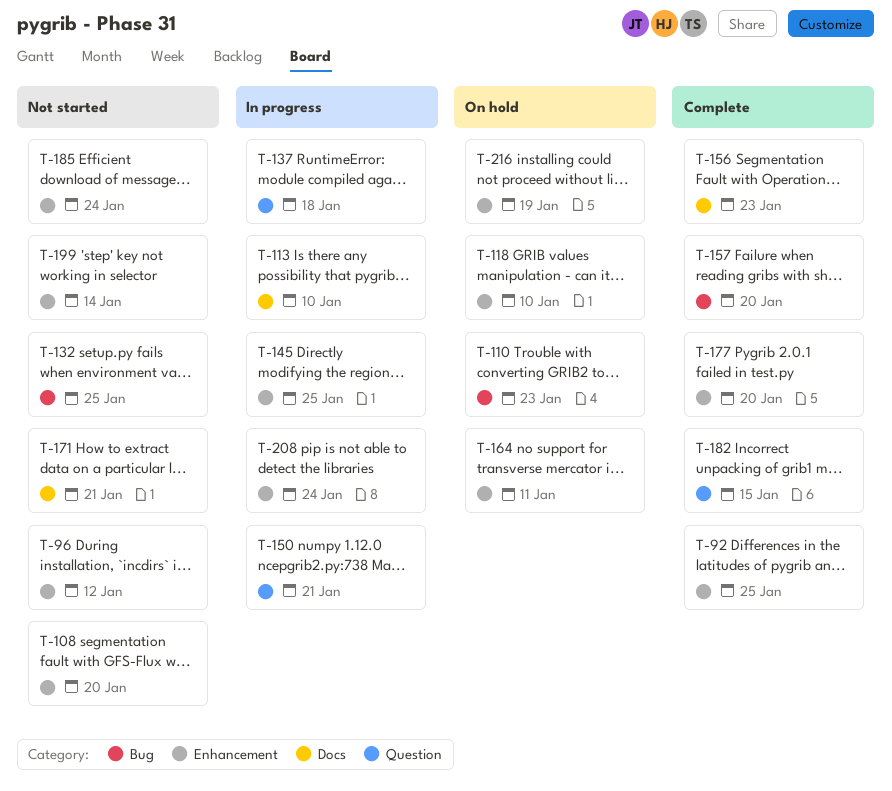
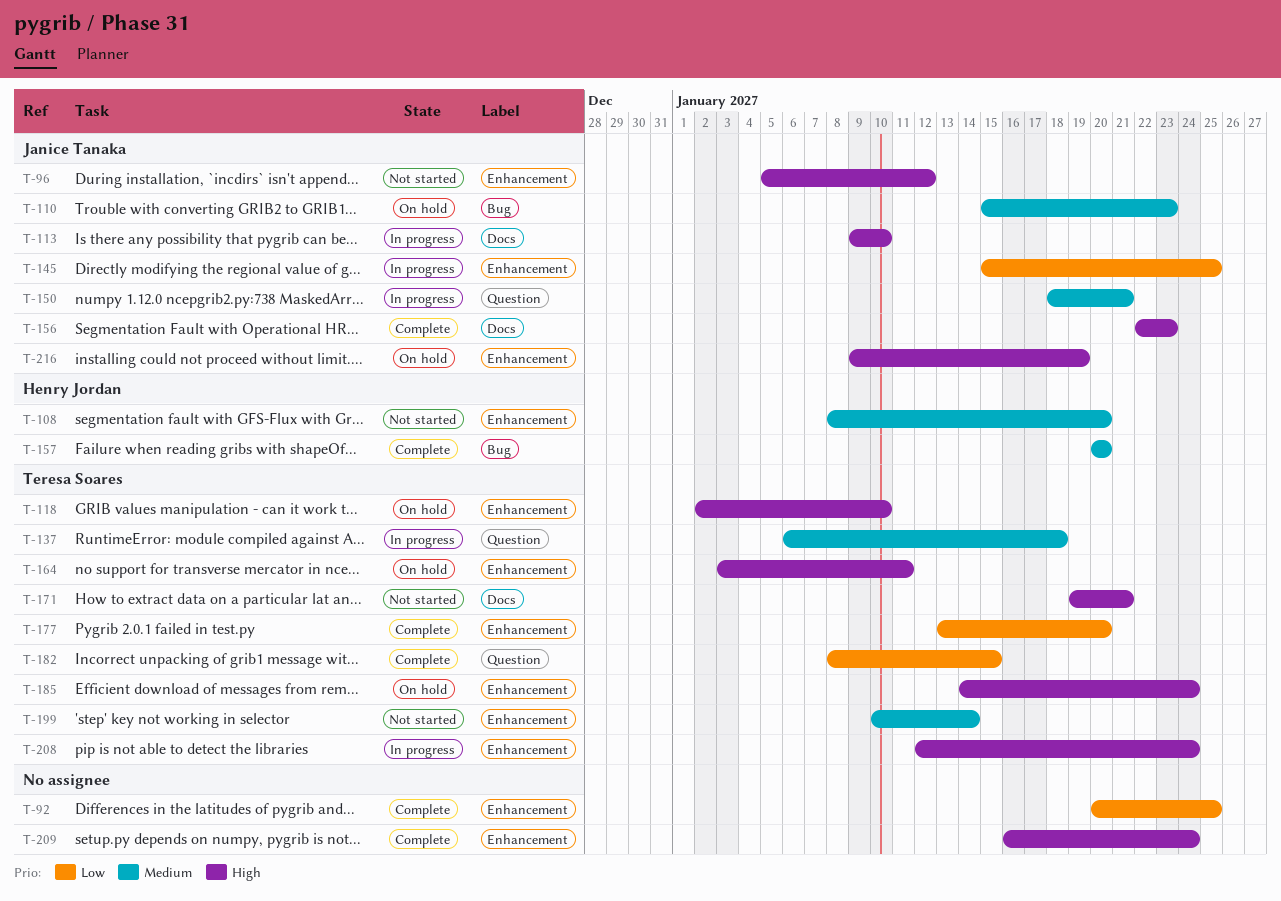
T-132: present -> none
T-185, status: Not started -> On hold
T-209: none -> present

